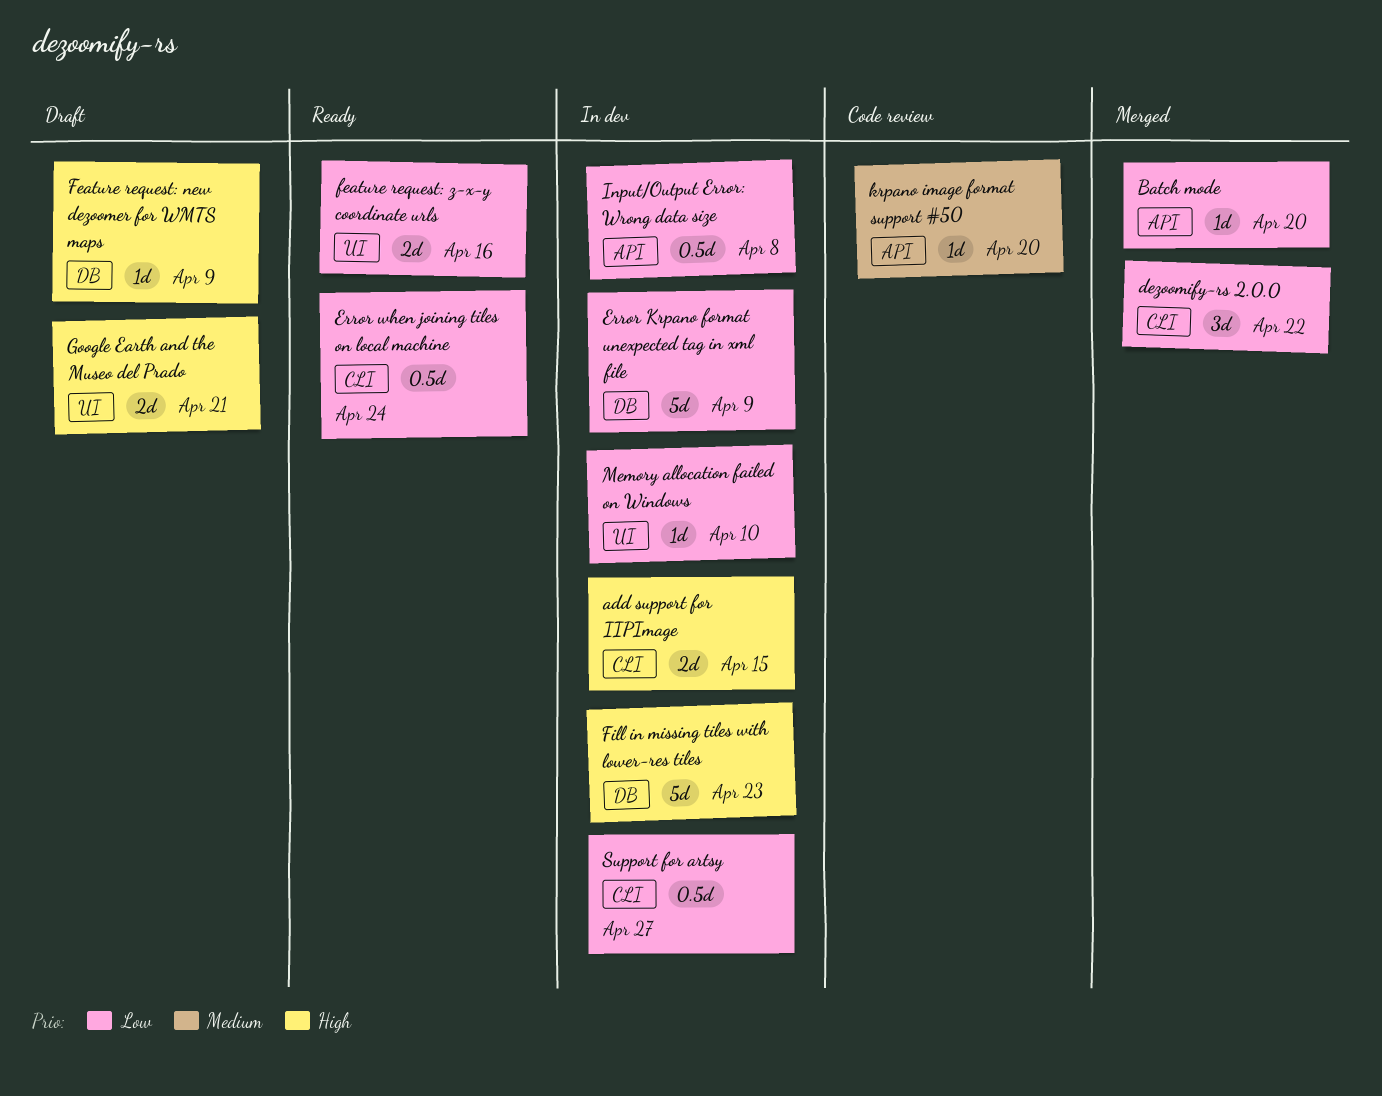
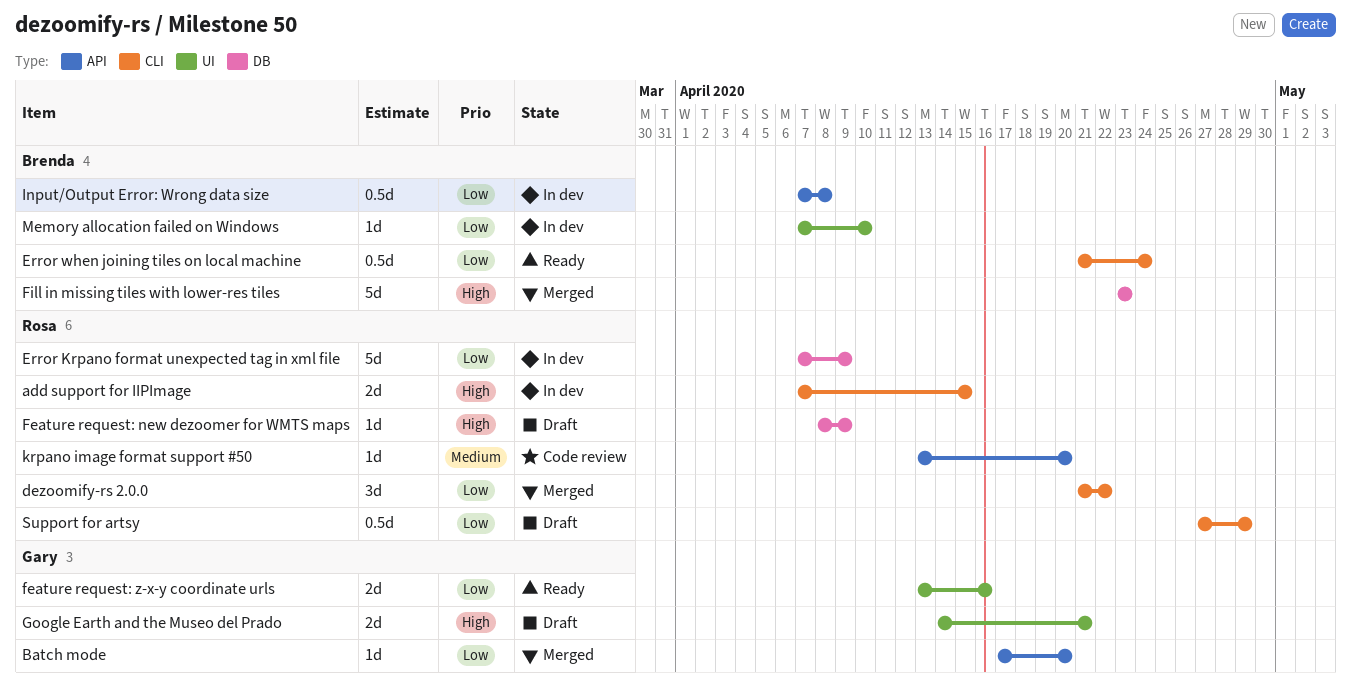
Fill in missing tiles with lower-res tiles, status: In dev -> Merged
Support for artsy, status: In dev -> Draft
Support for artsy, due: Apr 27 -> Apr 29

